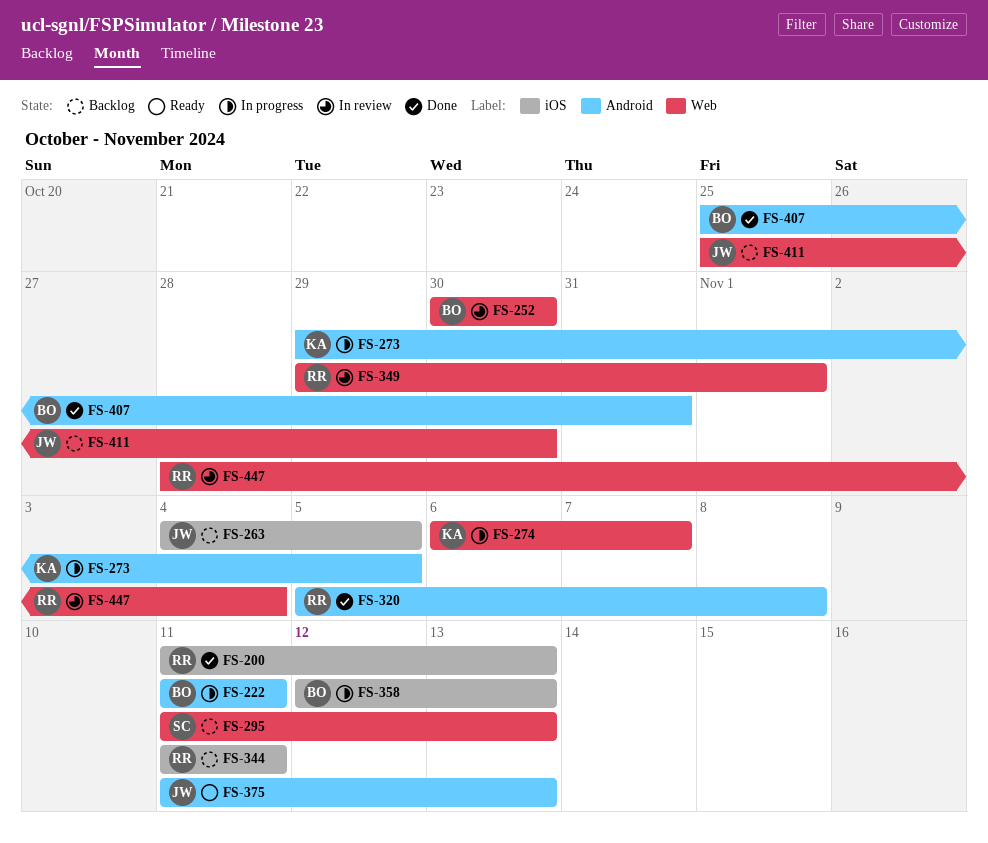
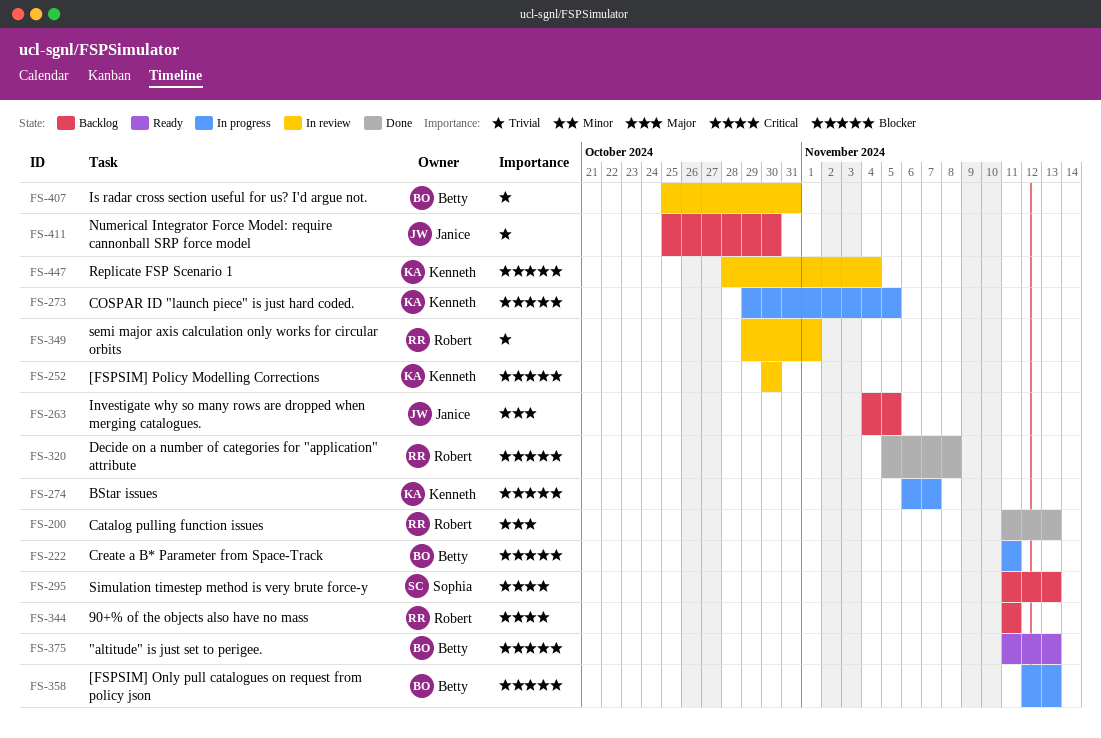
FS-252, owner: Betty -> Kenneth
FS-375, owner: Janice -> Betty
FS-407, status: Done -> In review
FS-447, owner: Robert -> Kenneth

